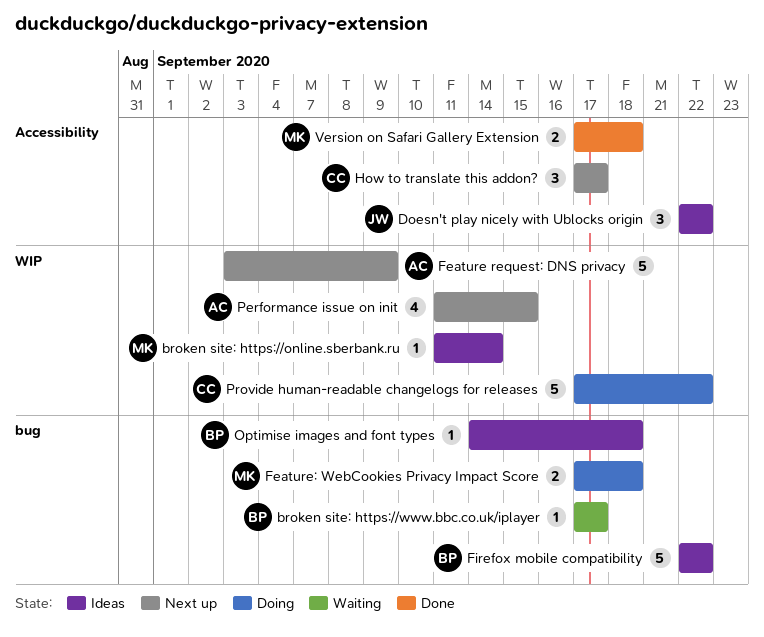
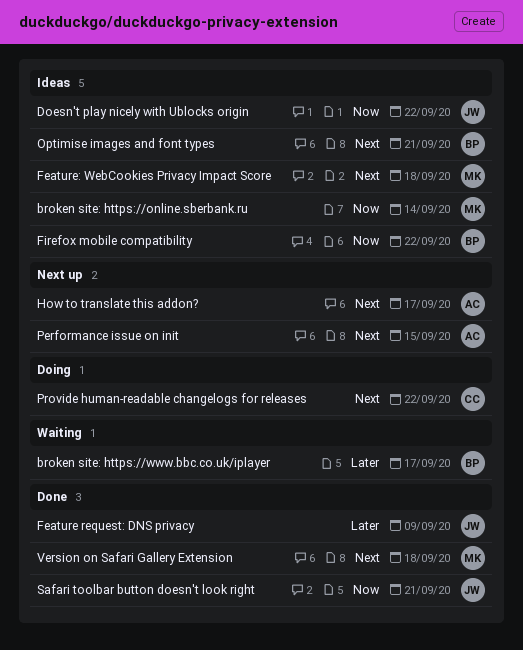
Feature request: DNS privacy, status: Next up -> Done
Feature request: DNS privacy, owner: AC -> JW
Feature: WebCookies Privacy Impact Score, status: Doing -> Ideas
How to translate this addon?, owner: CC -> AC
Optimise images and font types, due: Sep 18 -> Sep 21
Safari toolbar button doesn't look right: none -> present

